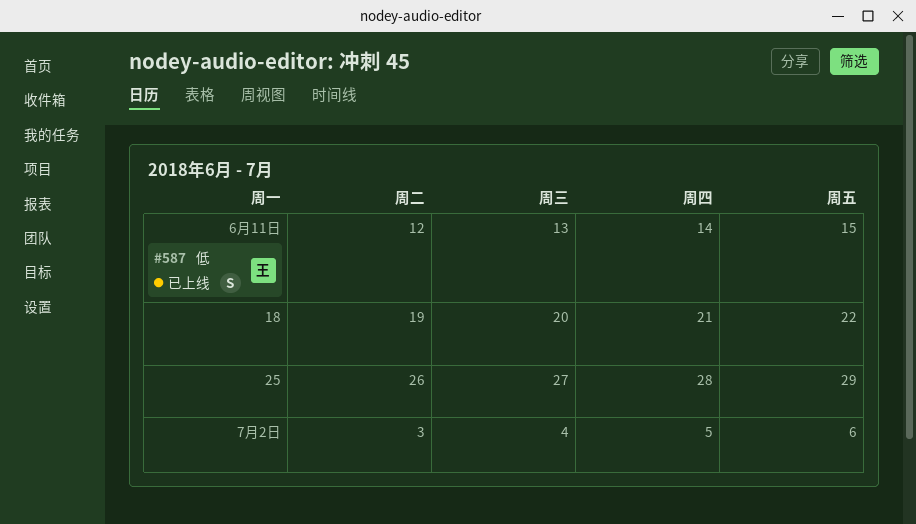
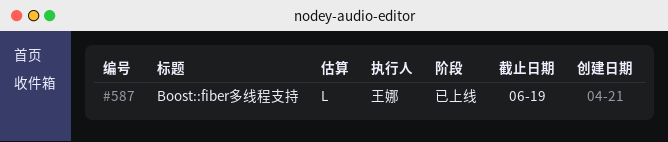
#587, estimate: S -> L
#587, due: Jun 11 -> Jun 19

